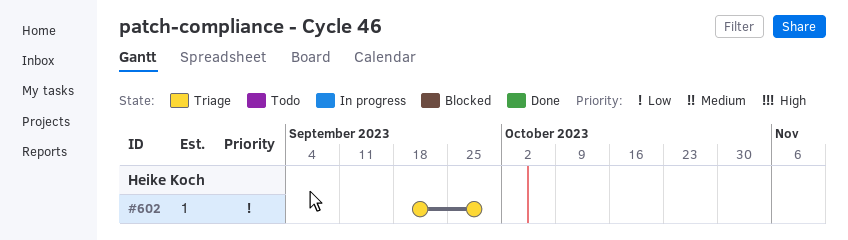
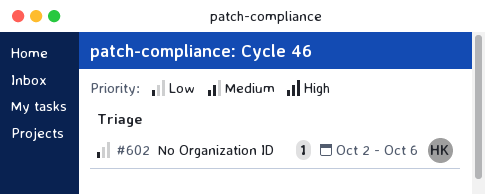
#602, start: Sep 18 -> Oct 2
#602, due: Sep 29 -> Oct 6

